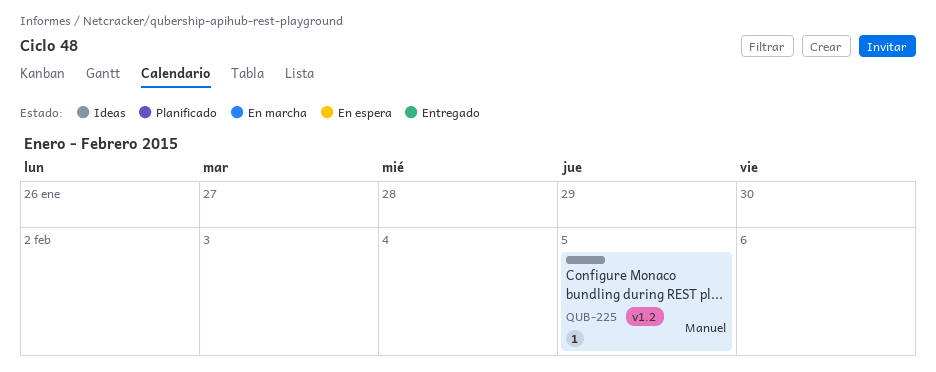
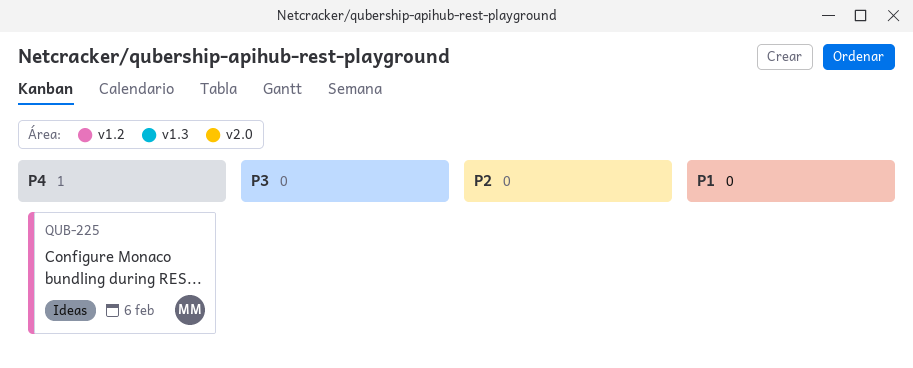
QUB-225, due: Feb 5 -> Feb 6

